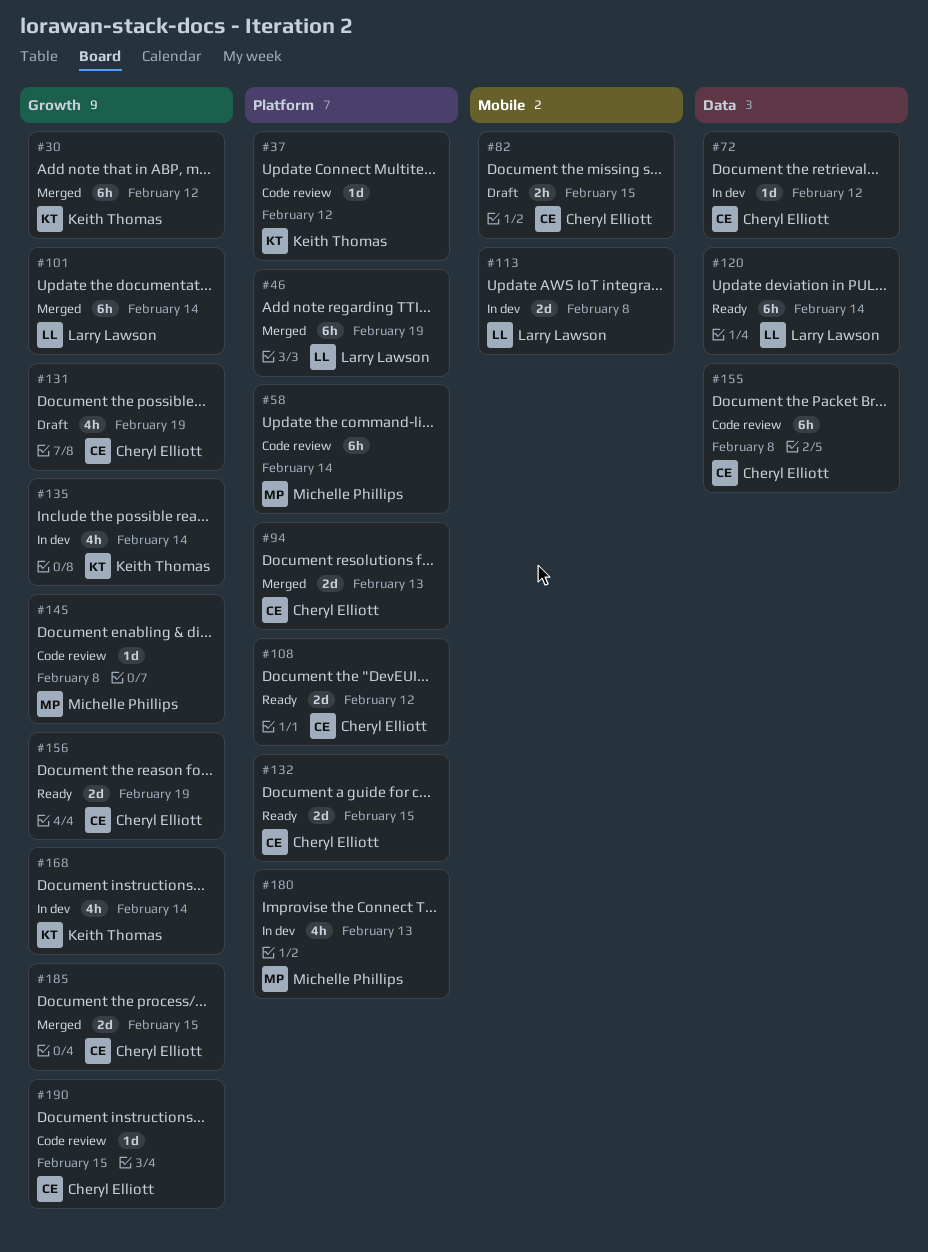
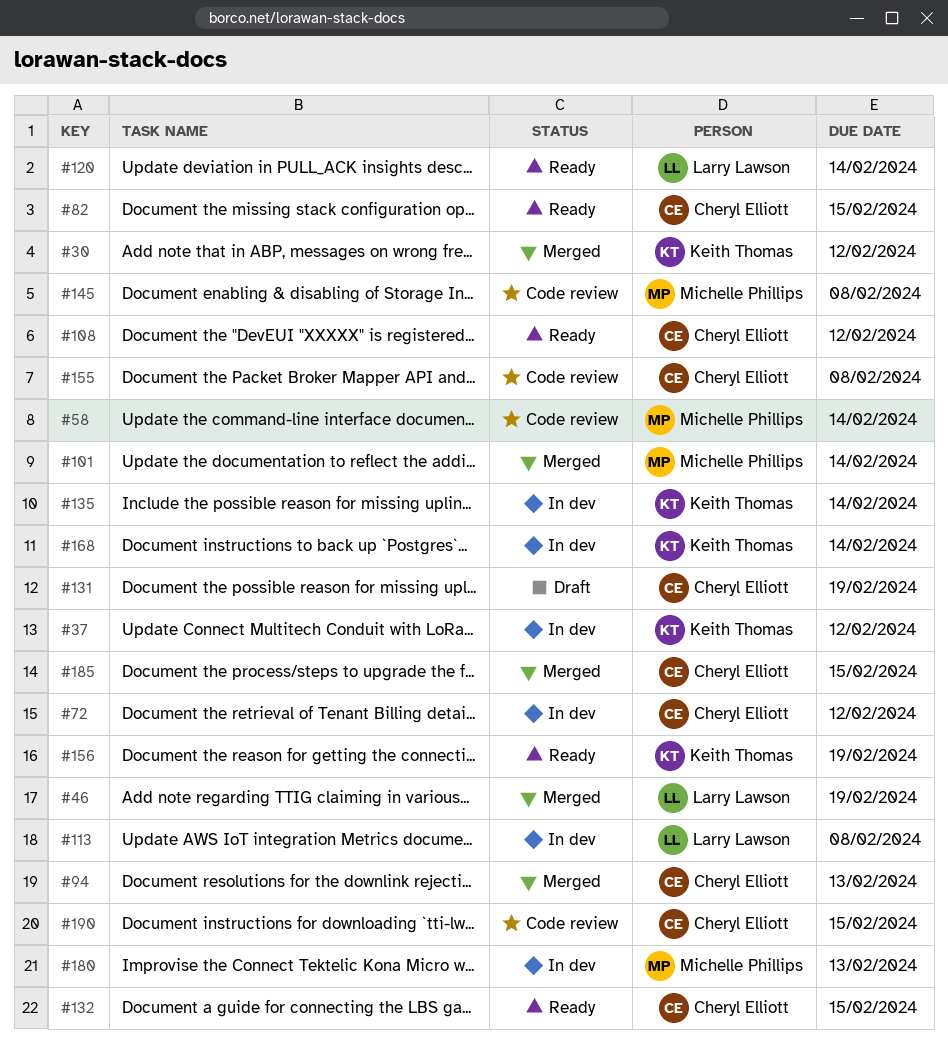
#37, status: Code review -> In dev
#82, status: Draft -> Ready
#101, owner: Larry Lawson -> Michelle Phillips
#156, owner: Cheryl Elliott -> Keith Thomas

